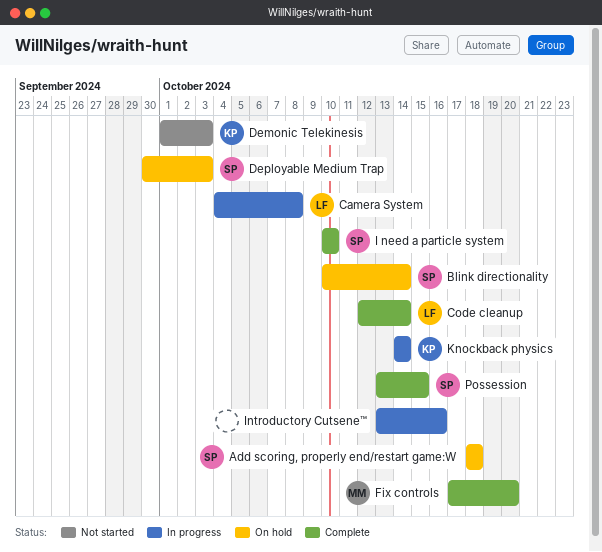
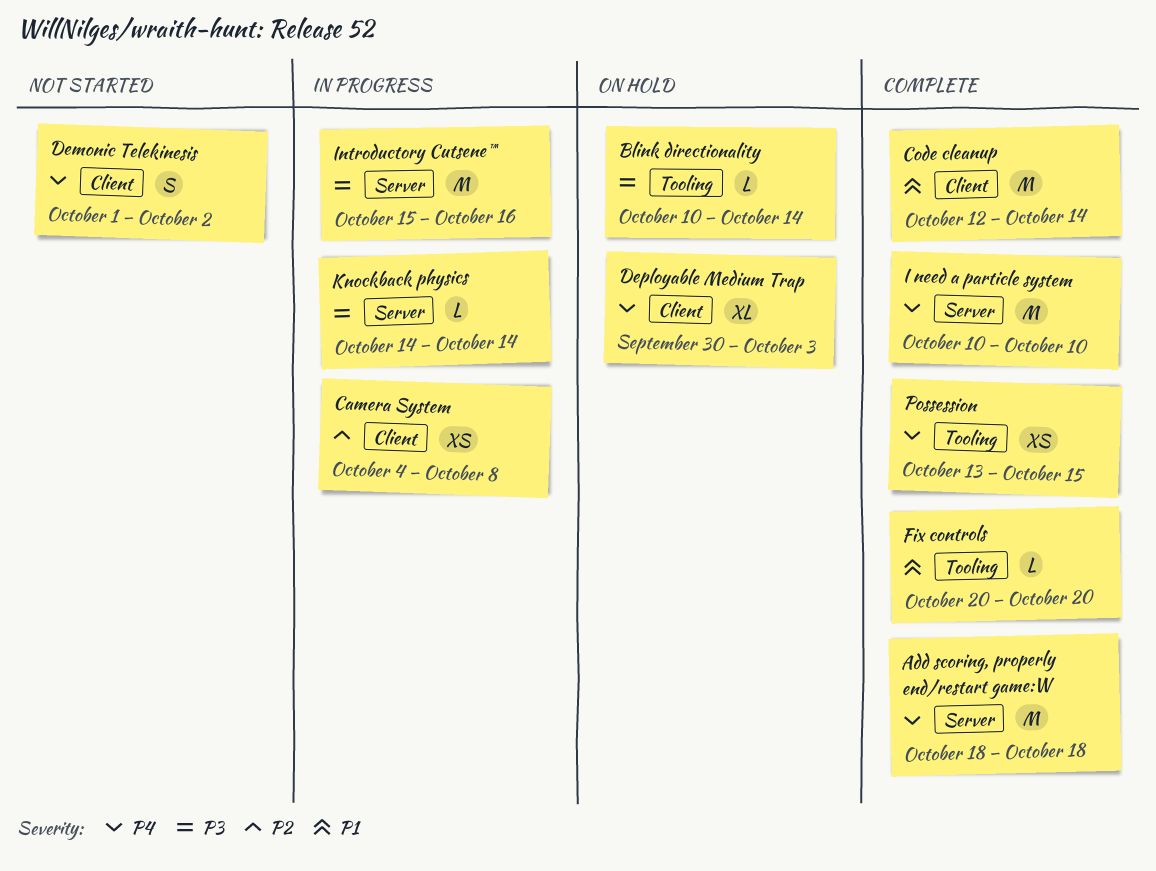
Add scoring, properly end/restart game:W, status: On hold -> Complete
Demonic Telekinesis, due: Oct 3 -> Oct 2
Fix controls, start: Oct 17 -> Oct 20
Introductory Cutsene™, start: Oct 13 -> Oct 15

